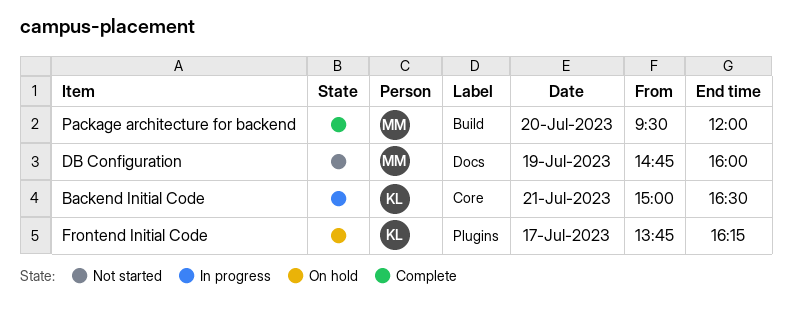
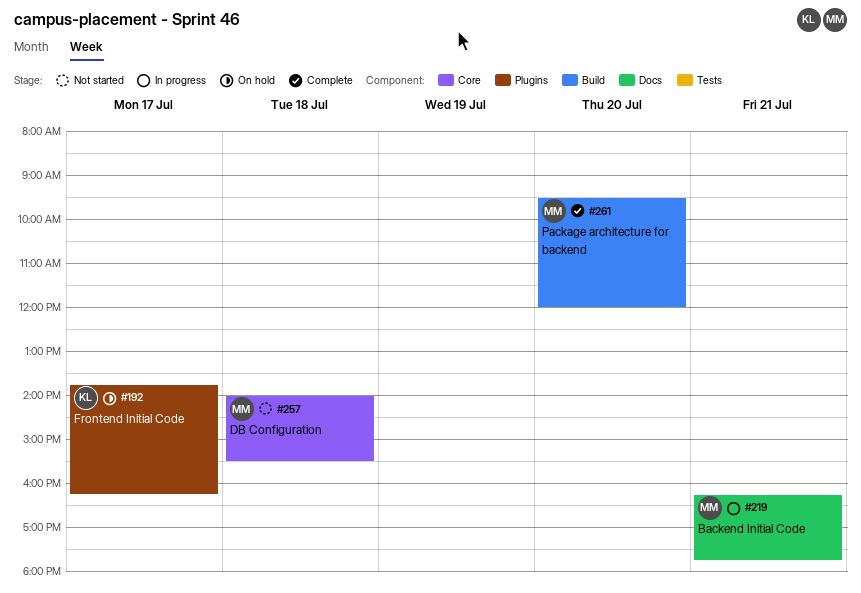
Backend Initial Code, owner: KL -> MM
Backend Initial Code, label: Core -> Docs
Backend Initial Code, begins: 15:00 -> 16:15
Backend Initial Code, ends: 16:30 -> 17:45
DB Configuration, label: Docs -> Core
DB Configuration, day: Jul 19 -> Jul 18
DB Configuration, begins: 14:45 -> 14:00
DB Configuration, ends: 16:00 -> 15:30

